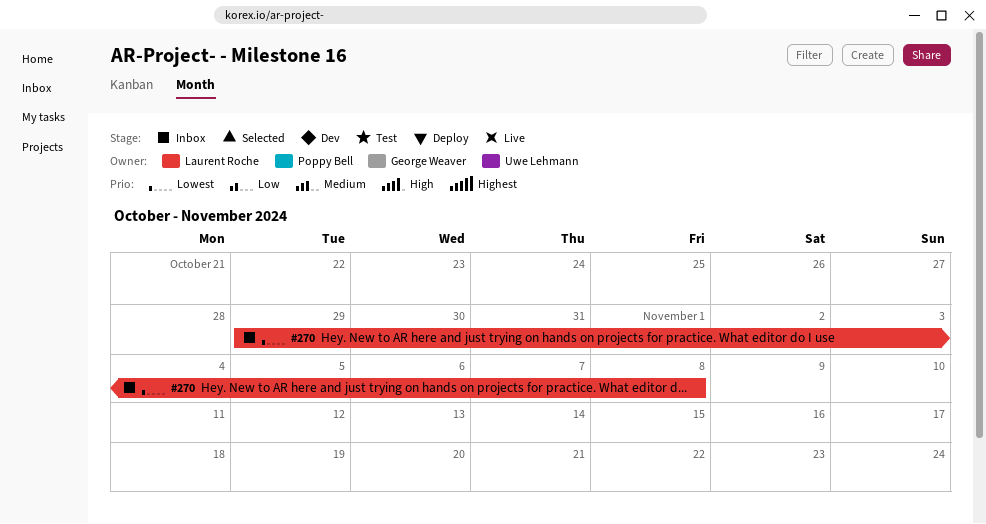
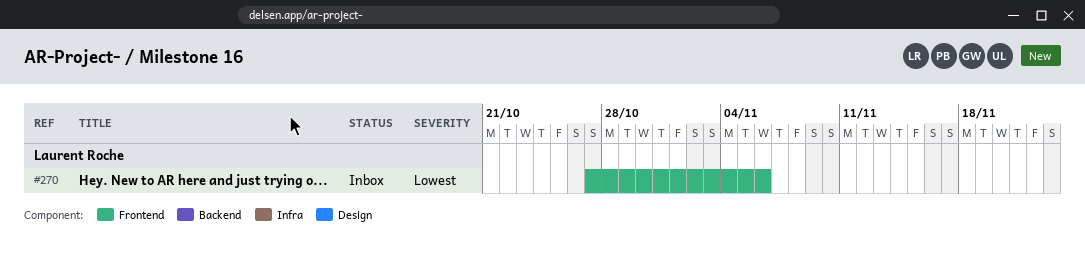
#270, start: Oct 29 -> Oct 27
#270, due: Nov 8 -> Nov 6

